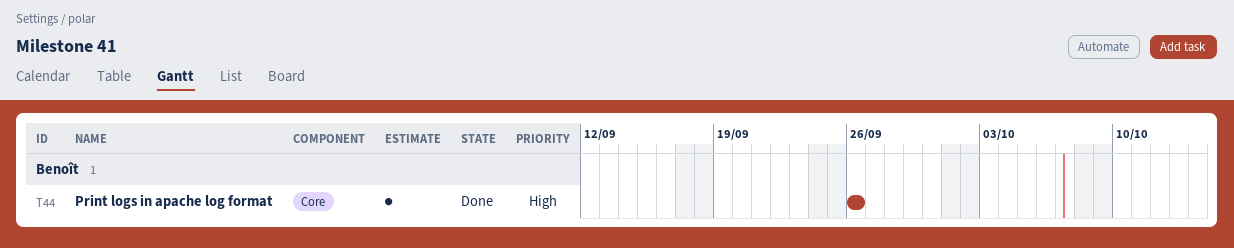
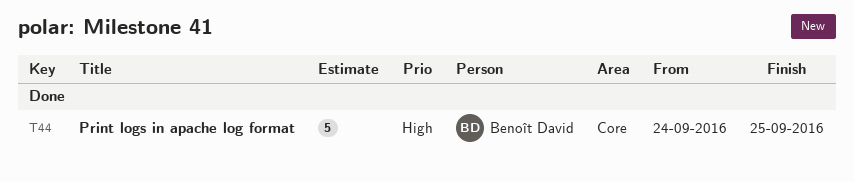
T44, estimate: 1 -> 5
T44, start: Sep 26 -> Sep 24
T44, due: Sep 26 -> Sep 25

